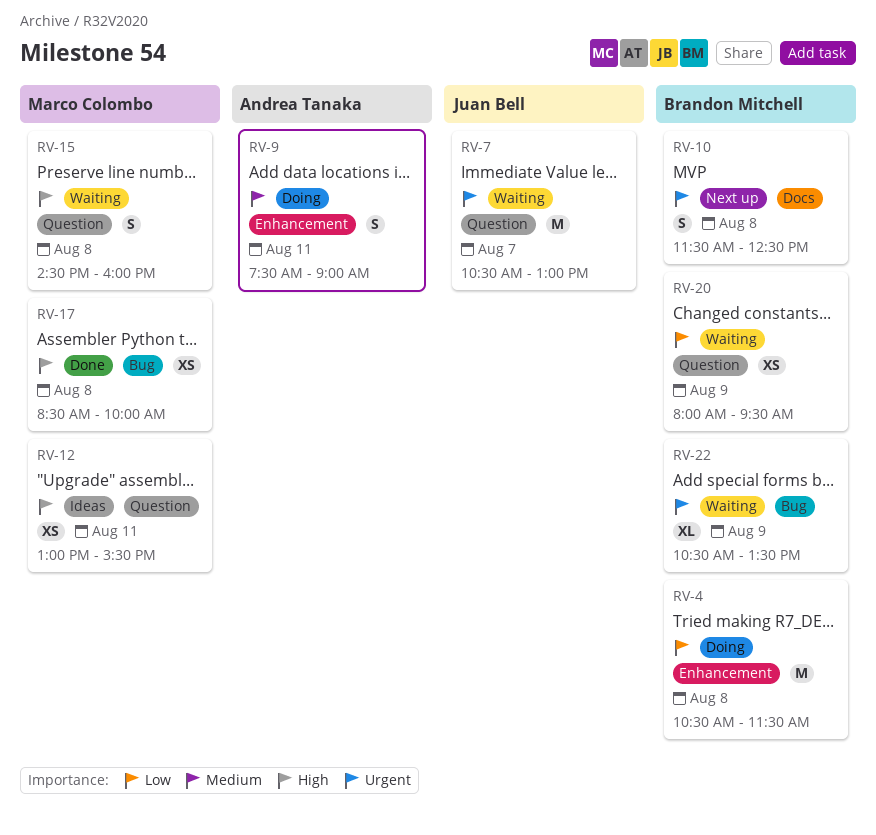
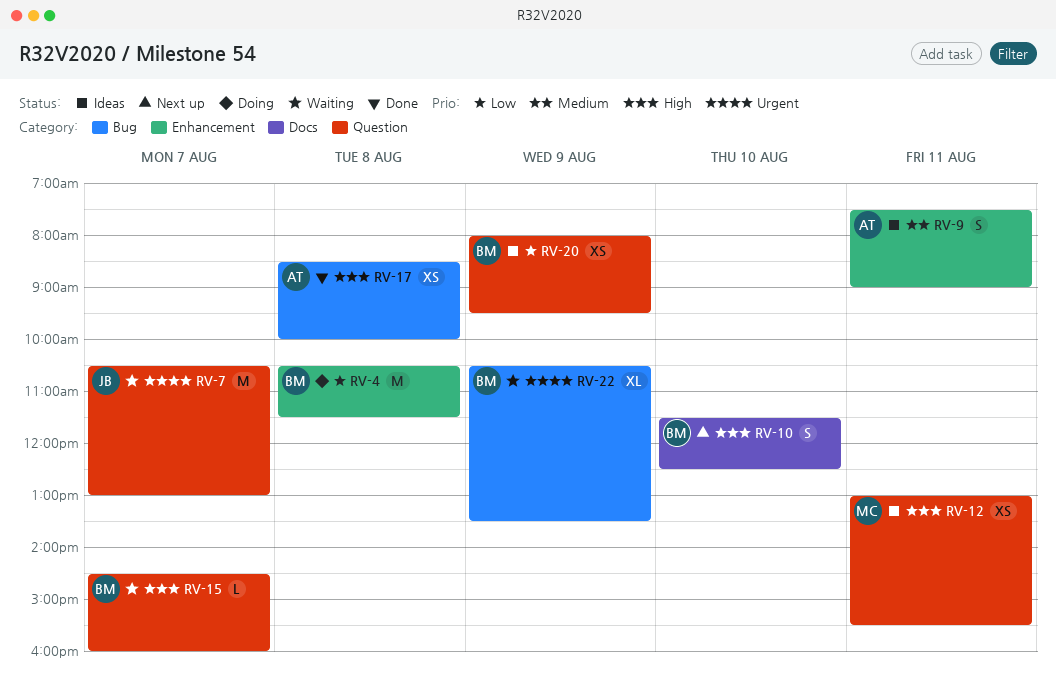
RV-9, status: Doing -> Ideas
RV-10, priority: Urgent -> High
RV-10, day: Aug 8 -> Aug 10
RV-15, owner: Marco Colombo -> Brandon Mitchell
RV-15, estimate: S -> L
RV-15, day: Aug 8 -> Aug 7
RV-17, owner: Marco Colombo -> Andrea Tanaka
RV-20, status: Waiting -> Ideas

